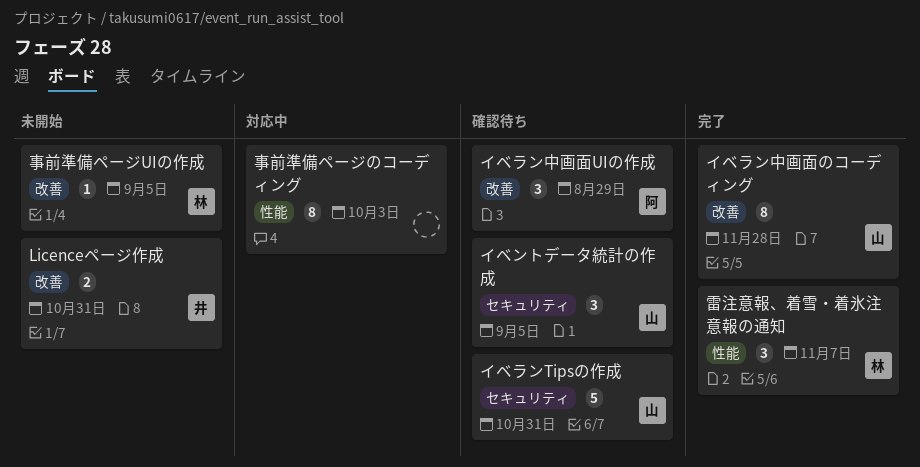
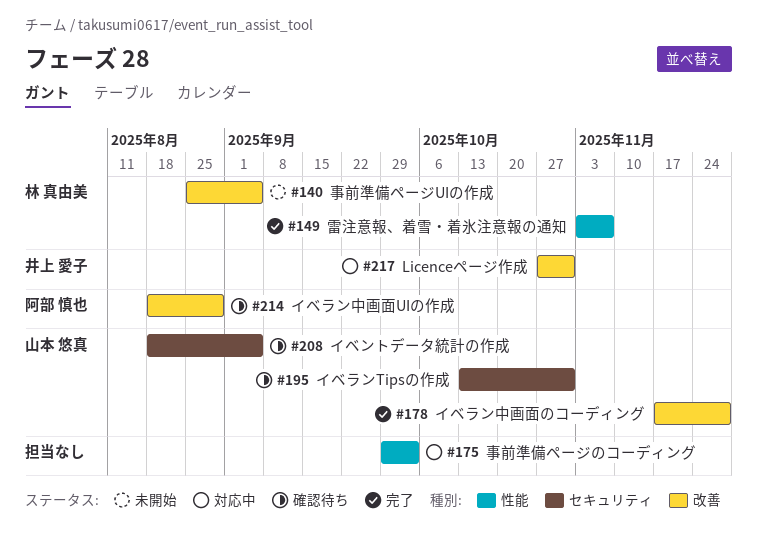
Licenceページ作成, status: 未開始 -> 対応中

